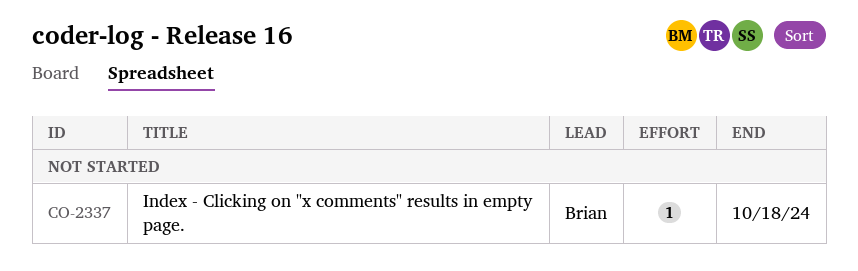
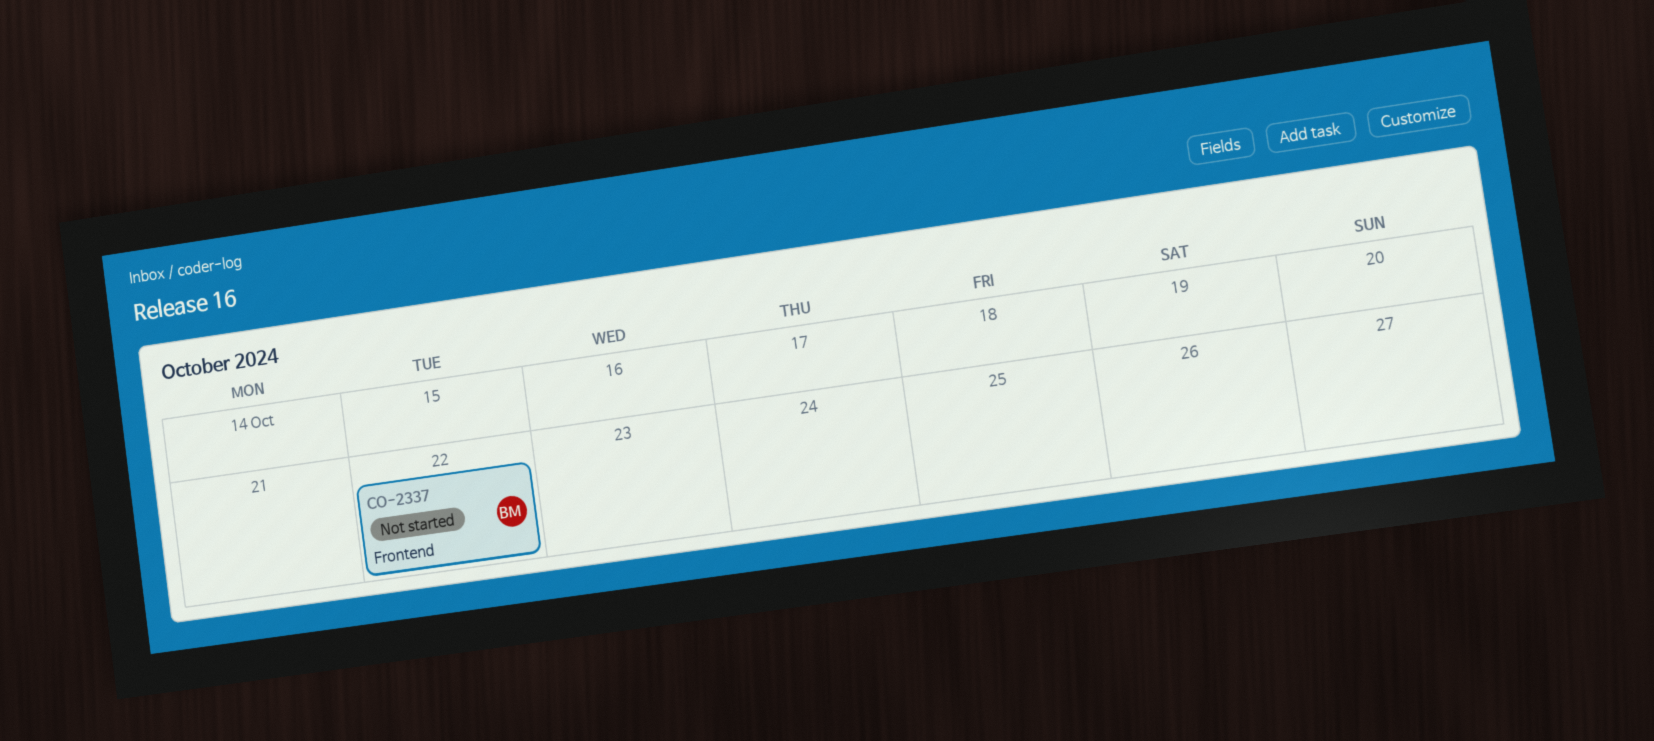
CO-2337, due: Oct 18 -> Oct 22

